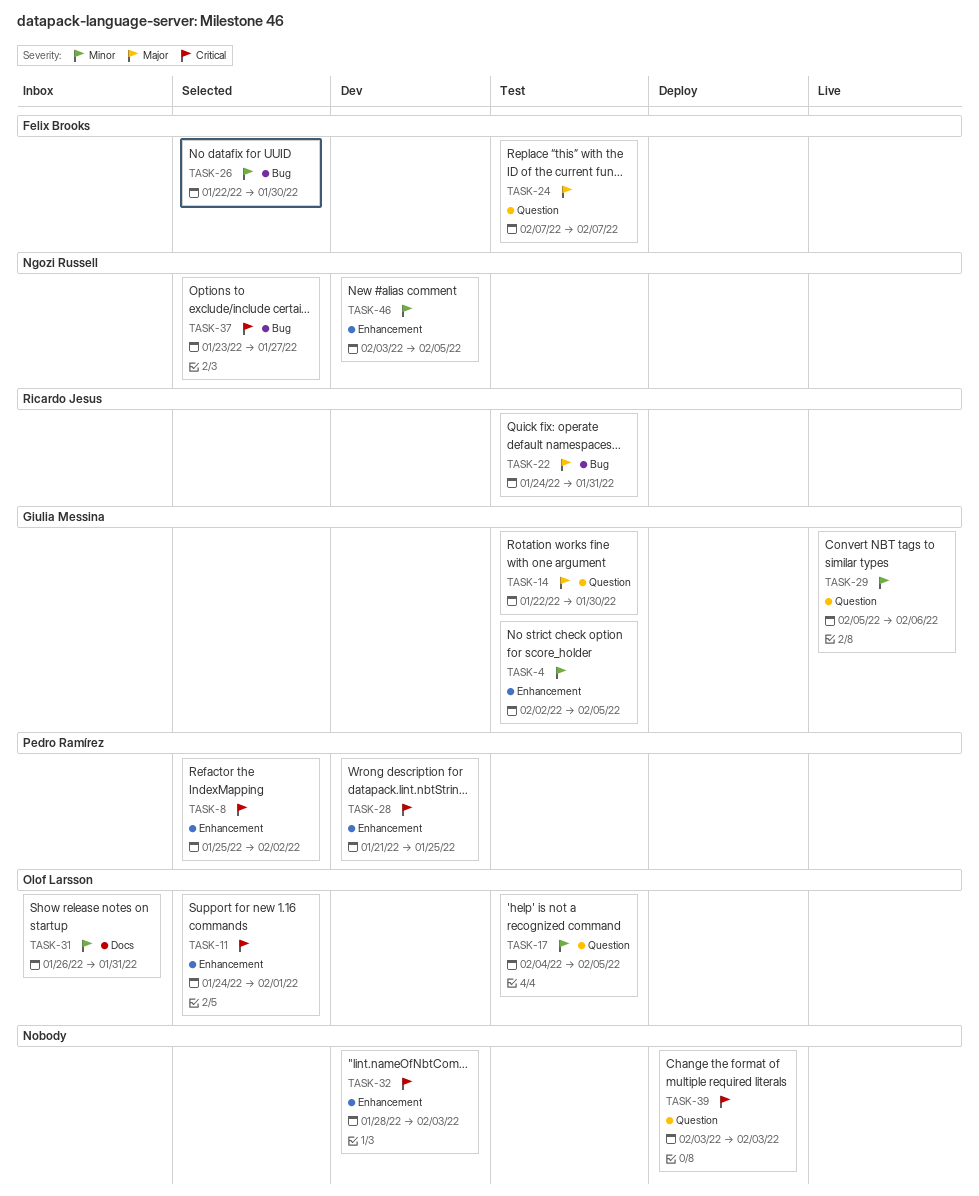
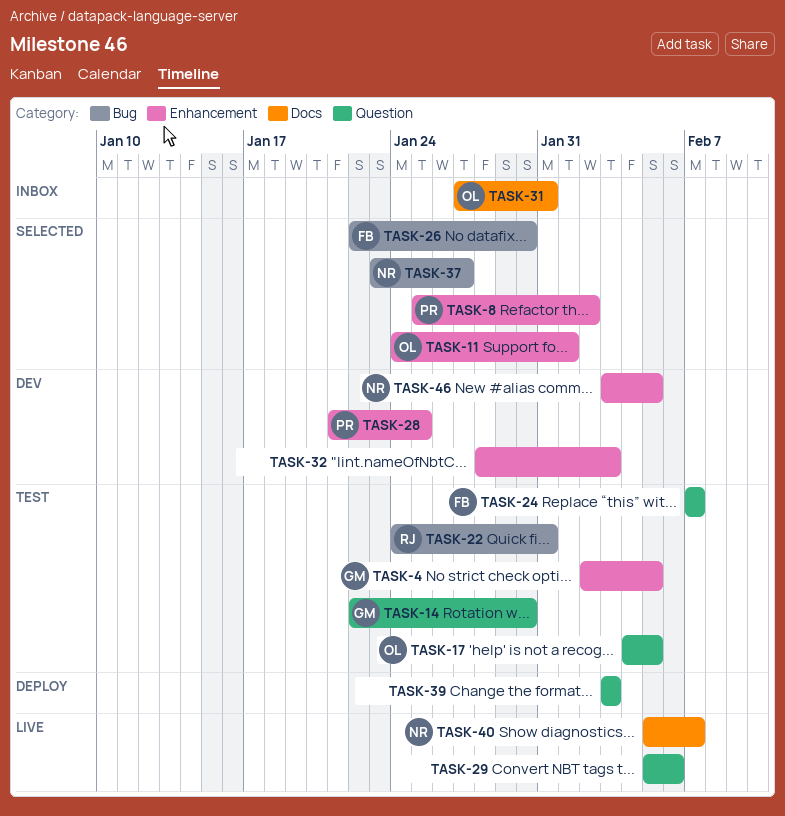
TASK-29, owner: Giulia Messina -> none
TASK-31, start: Jan 26 -> Jan 27
TASK-40: none -> present

